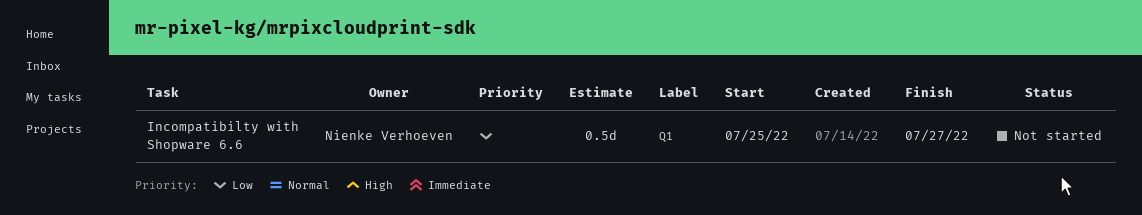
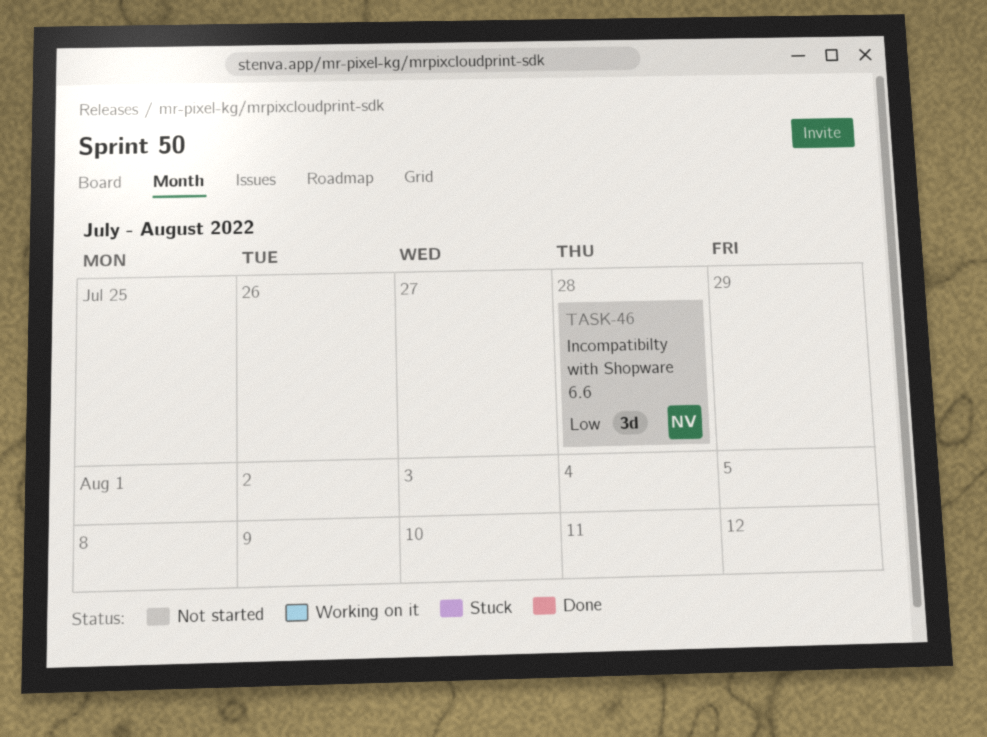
Incompatibilty with Shopware 6.6, estimate: 0.5d -> 3d
Incompatibilty with Shopware 6.6, due: Jul 27 -> Jul 28

